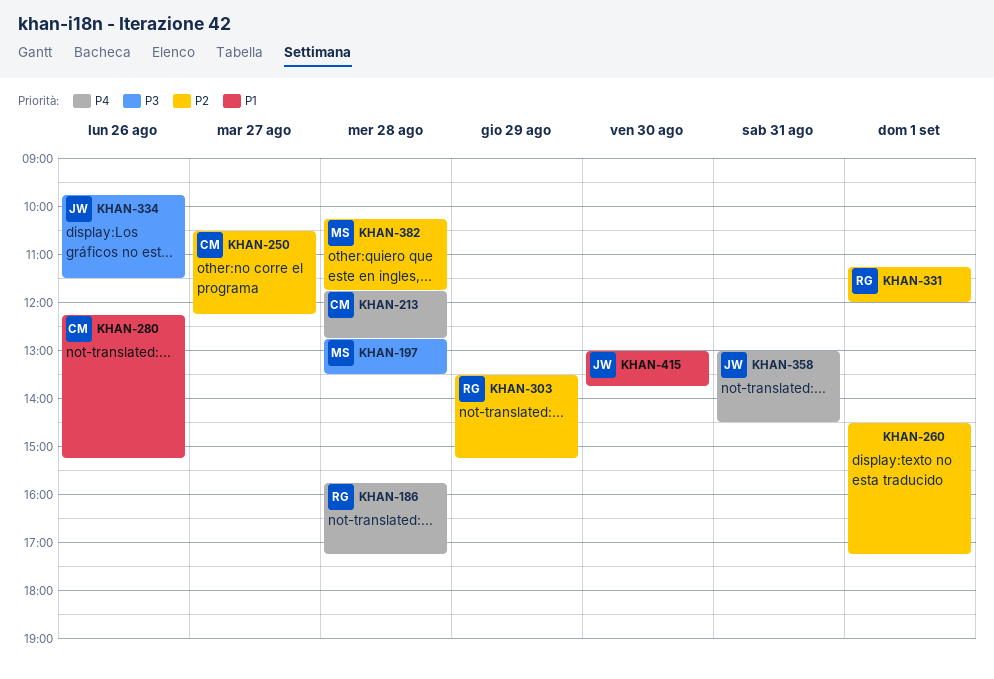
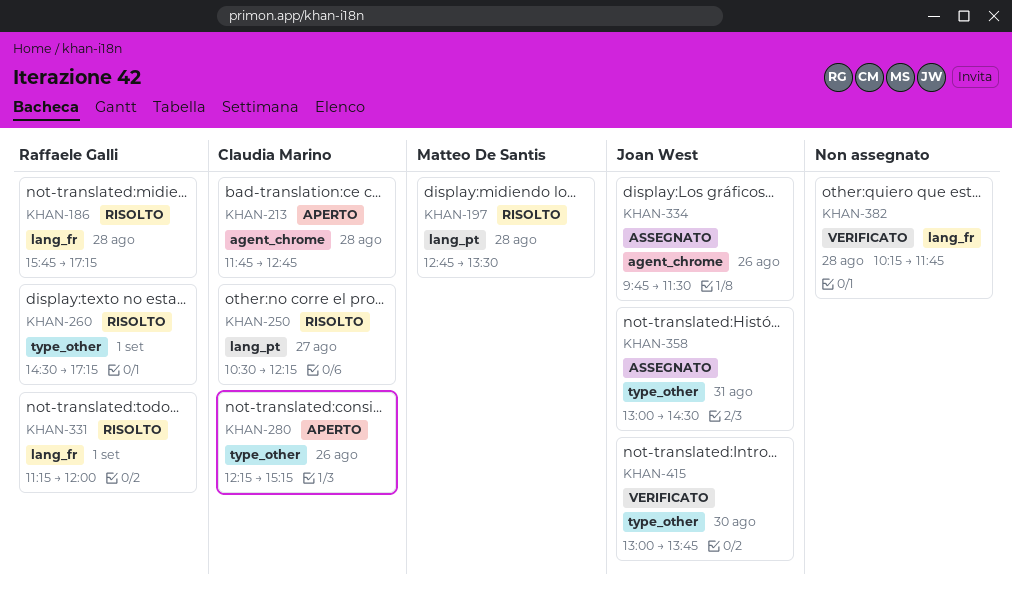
KHAN-260, owner: none -> Raffaele Galli
KHAN-303: present -> none
KHAN-382, owner: Matteo De Santis -> none

